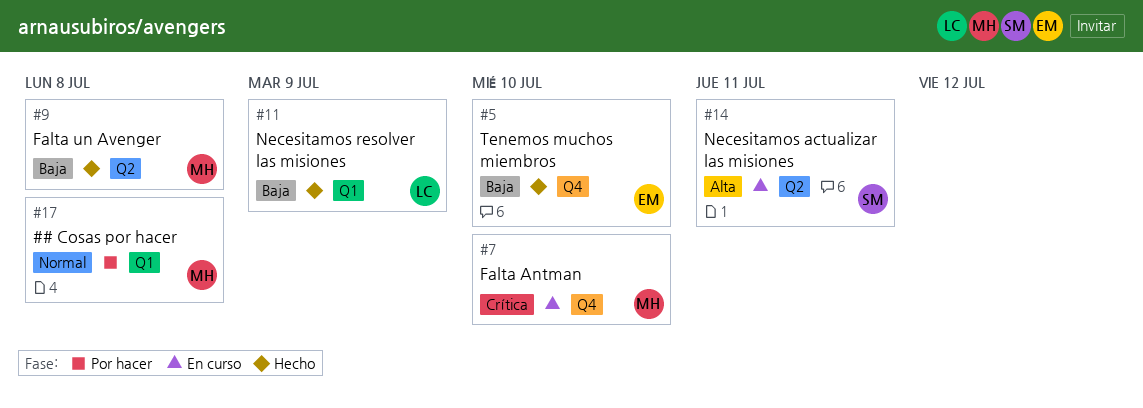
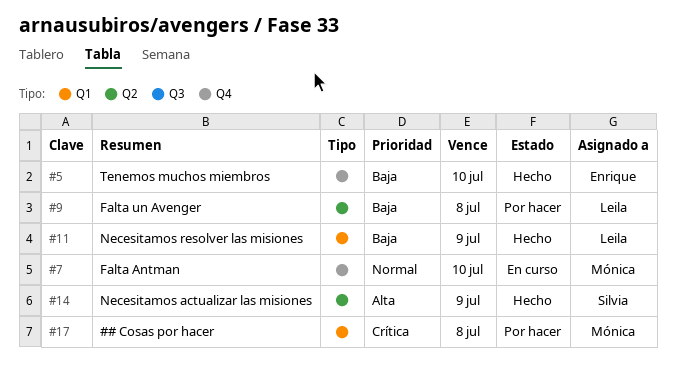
#7, priority: Crítica -> Normal
#9, status: Hecho -> Por hacer
#9, owner: Mónica -> Leila
#14, status: En curso -> Hecho
#14, due: Jul 11 -> Jul 9
#17, priority: Normal -> Crítica

